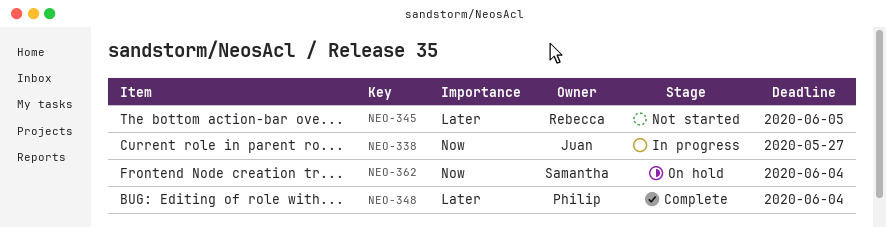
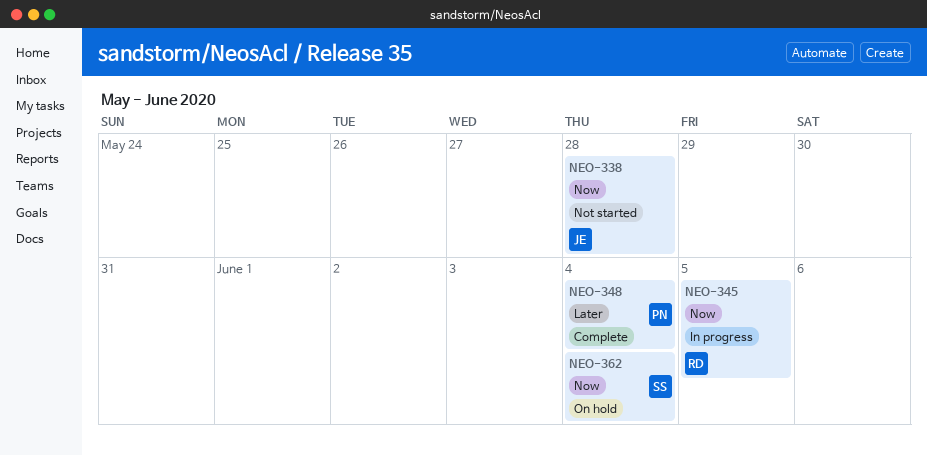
NEO-338, status: In progress -> Not started
NEO-338, due: May 27 -> May 28
NEO-345, status: Not started -> In progress
NEO-345, priority: Later -> Now

